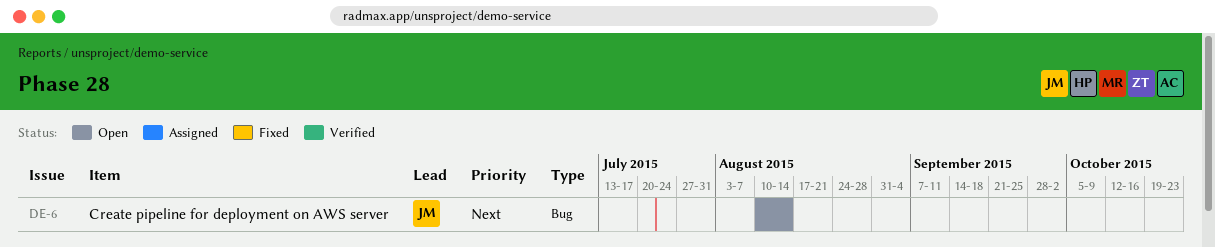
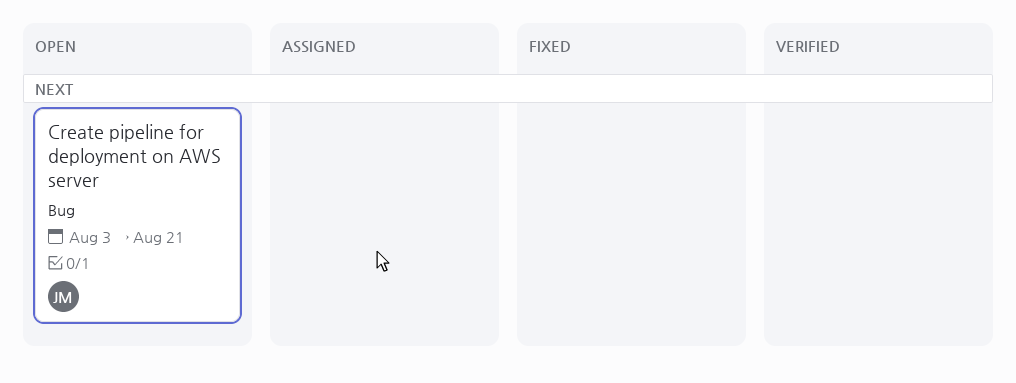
Create pipeline for deployment on AWS server, start: Aug 10 -> Aug 3
Create pipeline for deployment on AWS server, due: Aug 14 -> Aug 21

